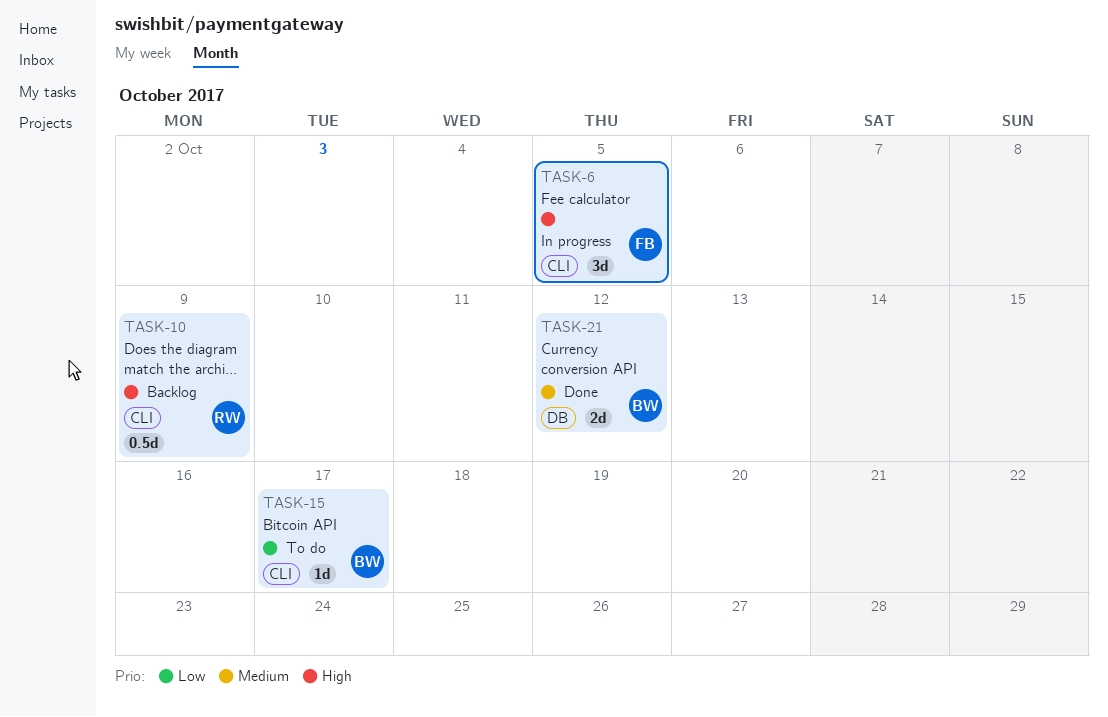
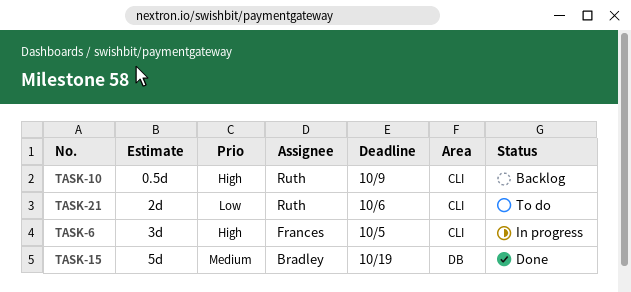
TASK-15, status: To do -> Done
TASK-15, priority: Low -> Medium
TASK-15, label: CLI -> DB
TASK-15, estimate: 1d -> 5d
TASK-15, due: Oct 17 -> Oct 19
TASK-21, status: Done -> To do
TASK-21, owner: Bradley -> Ruth
TASK-21, priority: Medium -> Low
TASK-21, label: DB -> CLI
TASK-21, due: Oct 12 -> Oct 6

